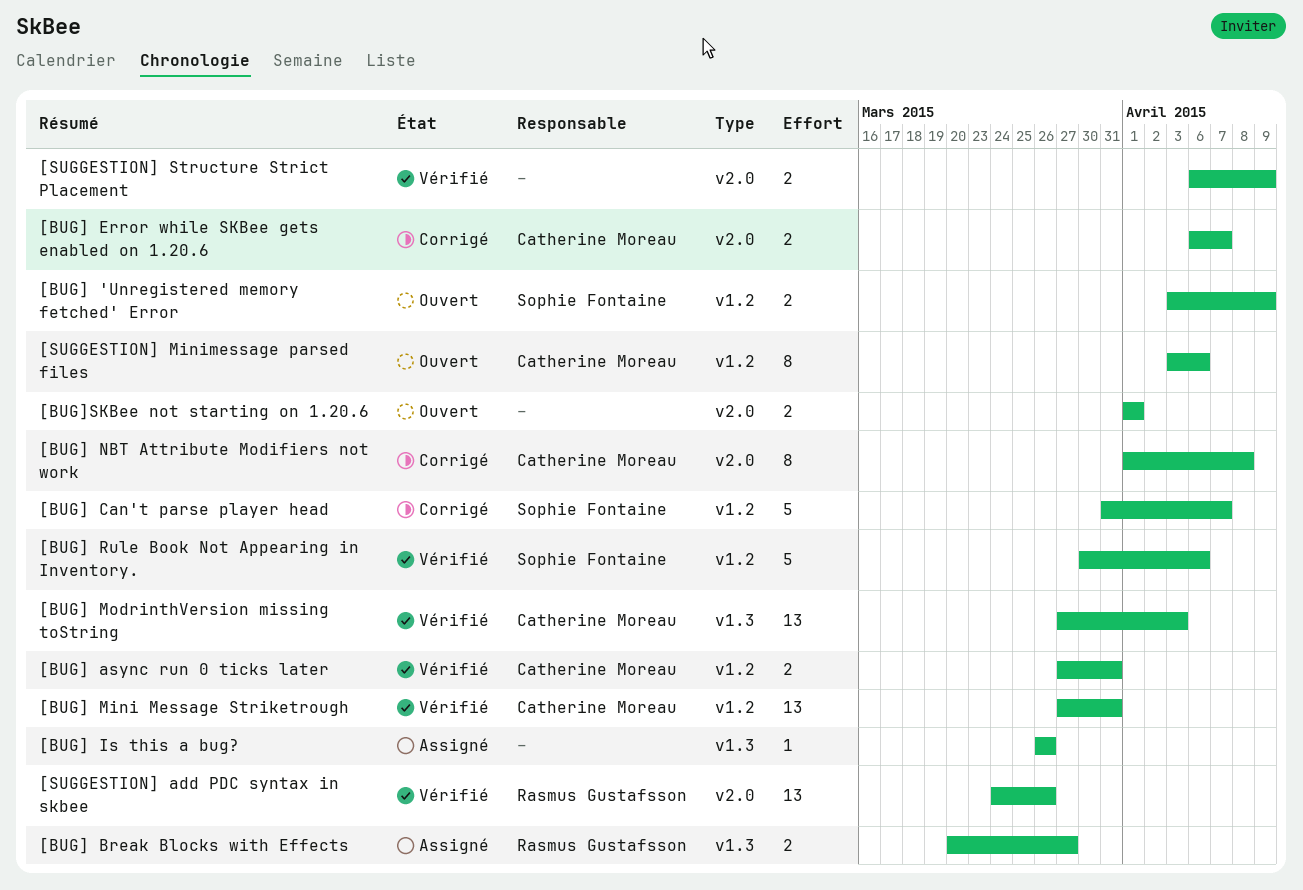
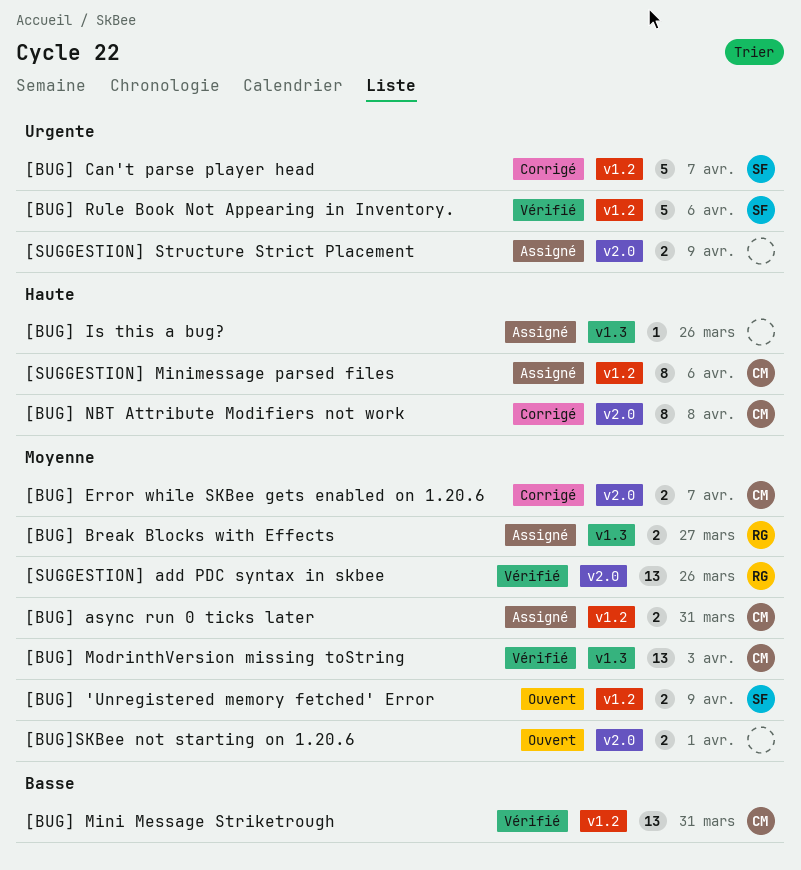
[BUG] async run 0 ticks later, status: Vérifié -> Assigné
[SUGGESTION] Minimessage parsed files, status: Ouvert -> Assigné
[SUGGESTION] Structure Strict Placement, status: Vérifié -> Assigné

